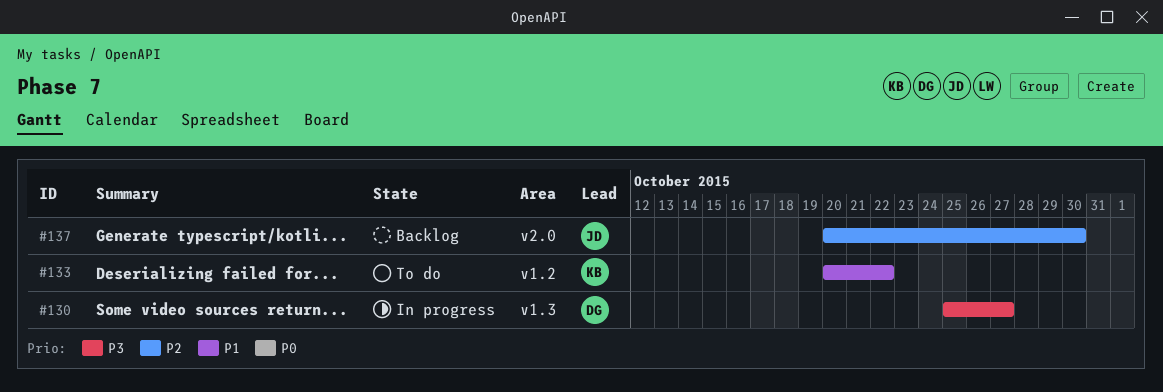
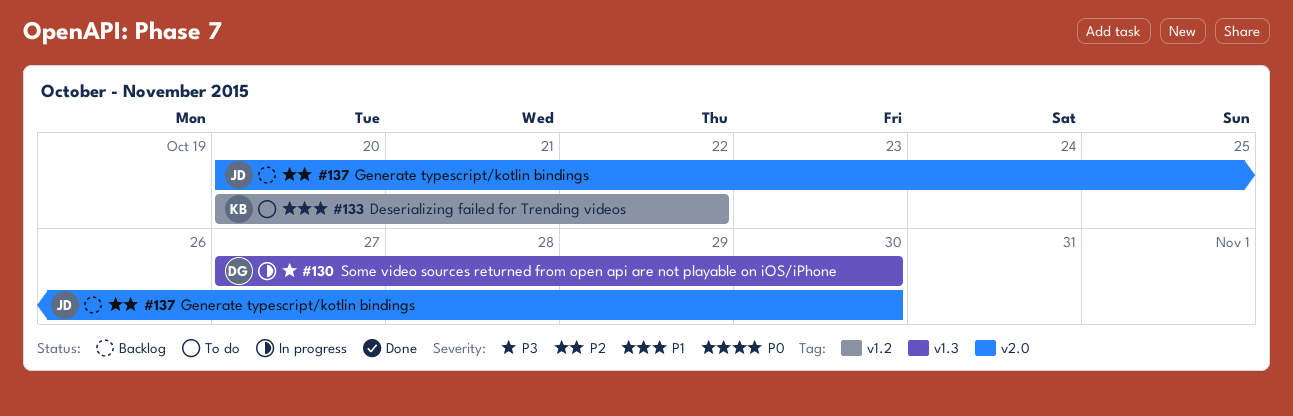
#130, start: Oct 25 -> Oct 27
#130, due: Oct 27 -> Oct 30

